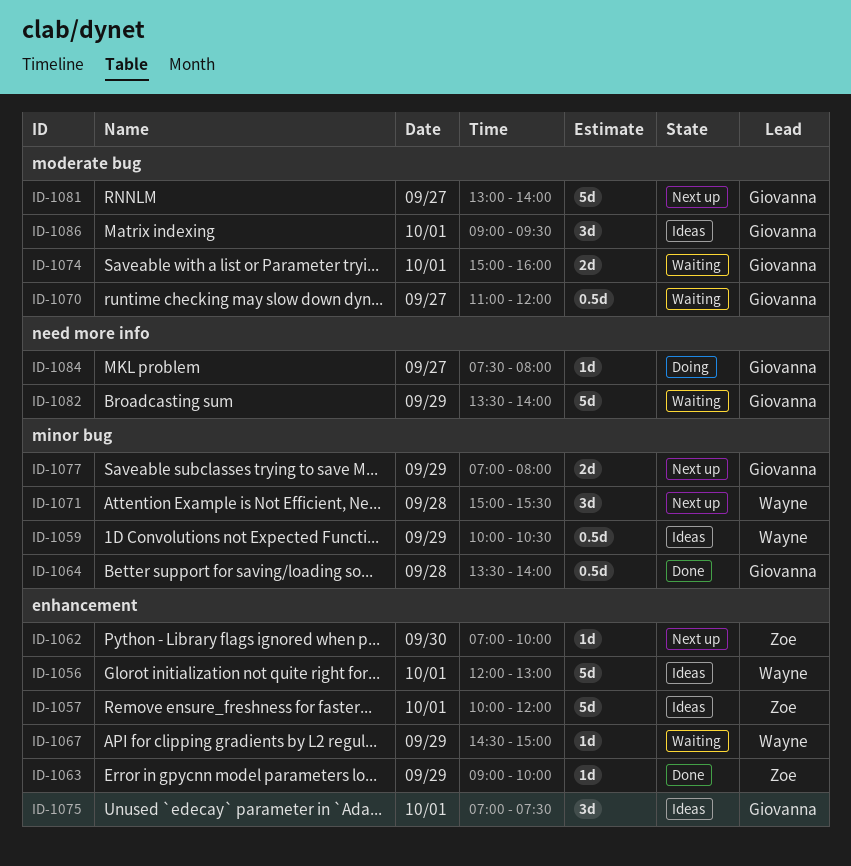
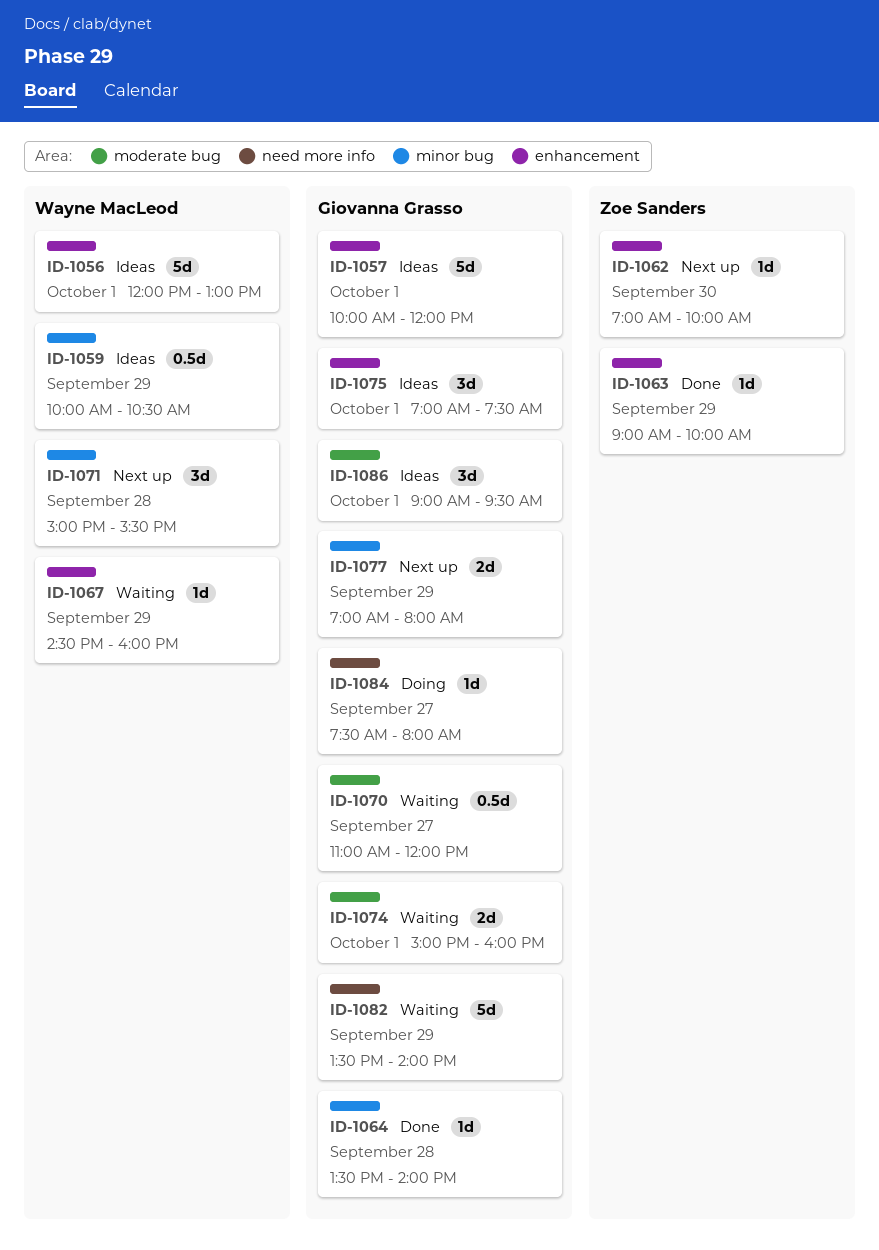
ID-1057, owner: Zoe Sanders -> Giovanna Grasso
ID-1064, estimate: 0.5d -> 1d
ID-1067, ends: 15:00 -> 16:00
ID-1081: present -> none

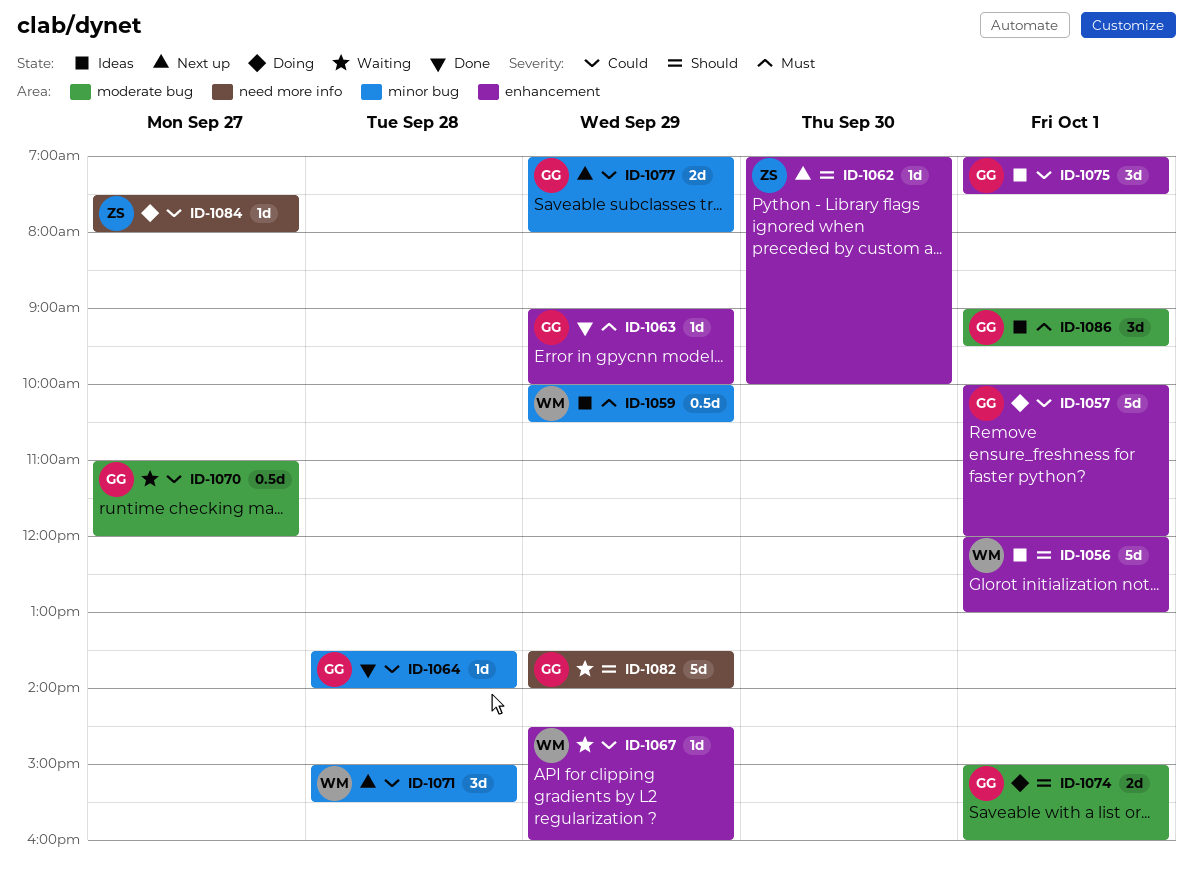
ID-1057, status: Ideas -> Doing
ID-1063, owner: Zoe Sanders -> Giovanna Grasso
ID-1074, status: Waiting -> Doing
ID-1084, owner: Giovanna Grasso -> Zoe Sanders

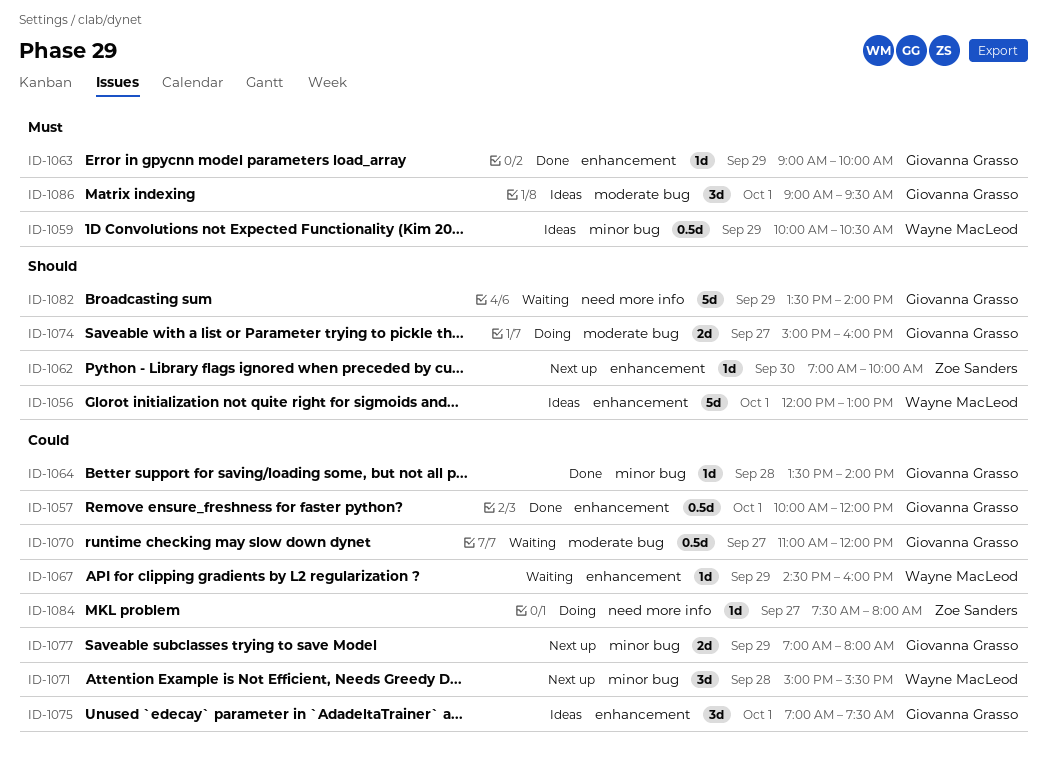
ID-1057, status: Doing -> Done
ID-1057, estimate: 5d -> 0.5d
ID-1074, day: Oct 1 -> Sep 27

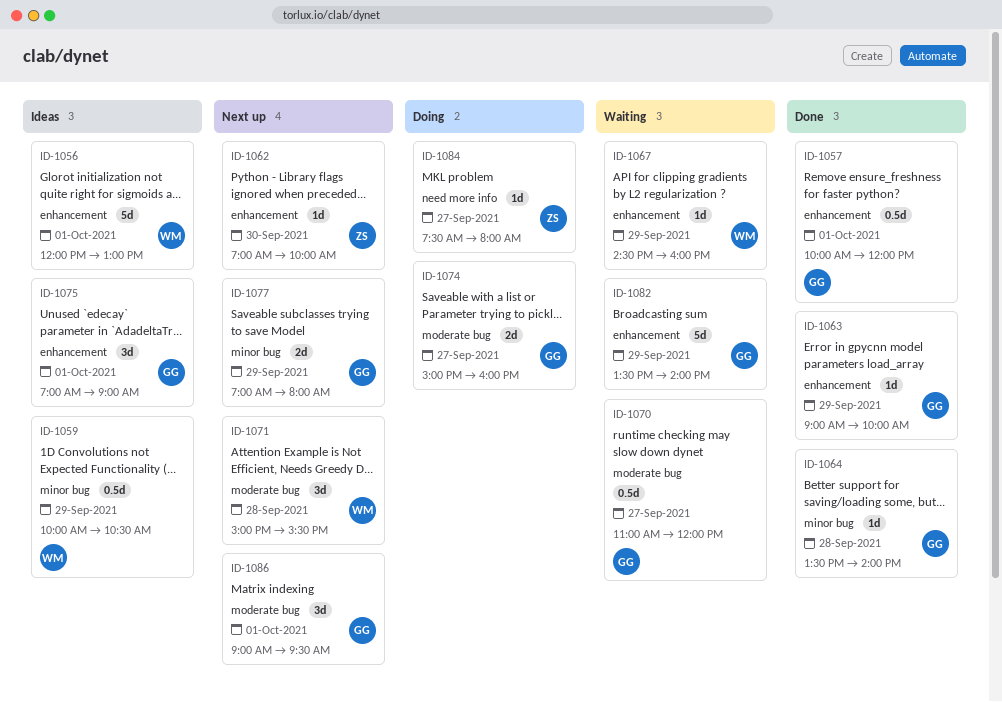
ID-1071, label: minor bug -> moderate bug
ID-1075, ends: 07:30 -> 09:00
ID-1082, label: need more info -> enhancement
ID-1086, status: Ideas -> Next up

